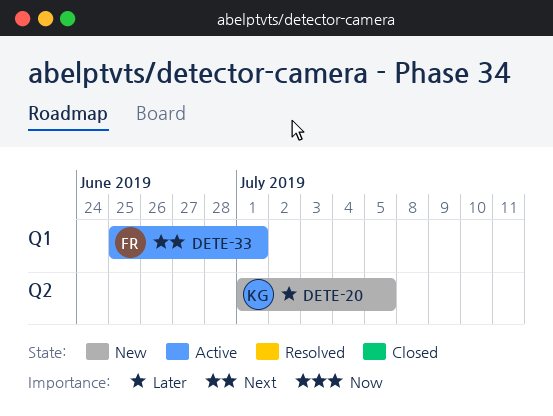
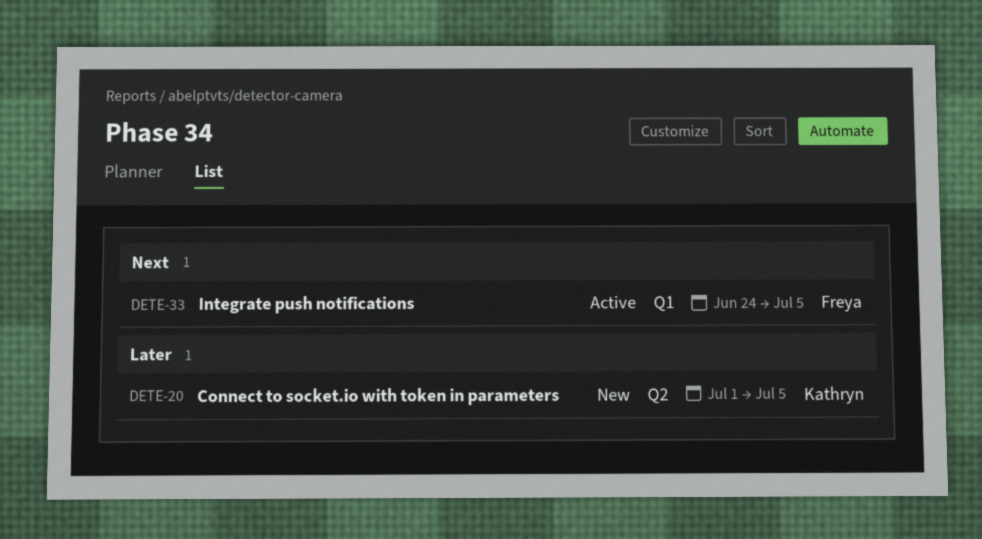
DETE-33, start: Jun 25 -> Jun 24
DETE-33, due: Jul 1 -> Jul 5

